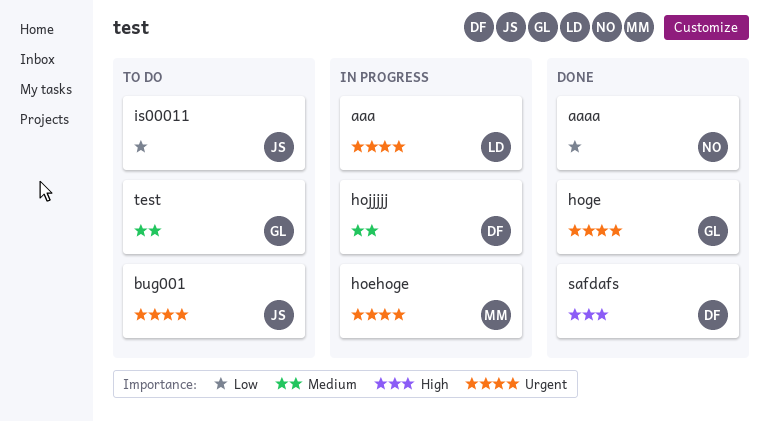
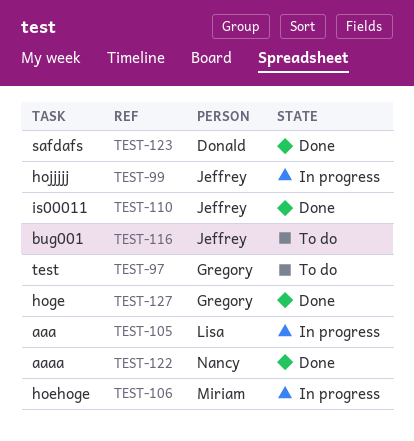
hojjjjj, owner: Donald -> Jeffrey
is00011, status: To do -> Done

